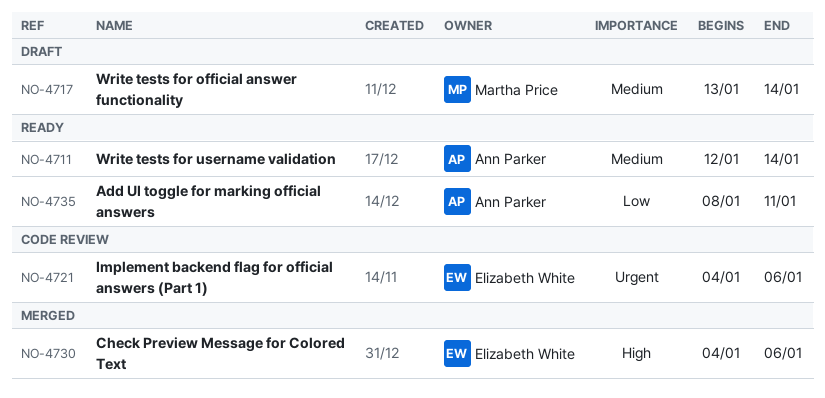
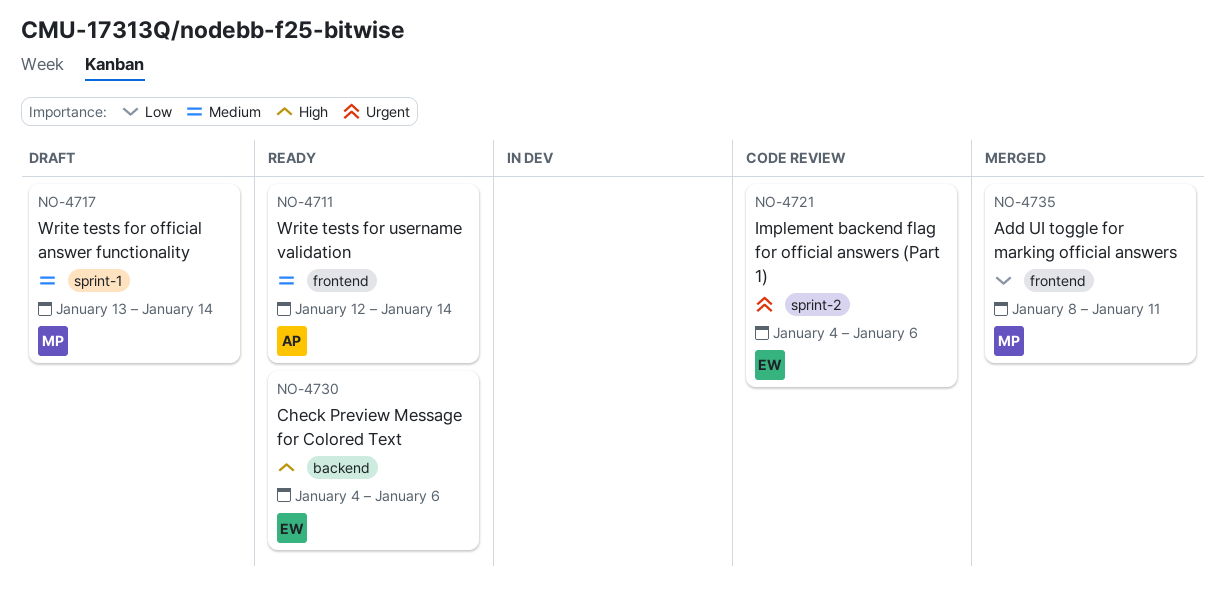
NO-4730, status: Merged -> Ready
NO-4735, status: Ready -> Merged
NO-4735, owner: Ann Parker -> Martha Price

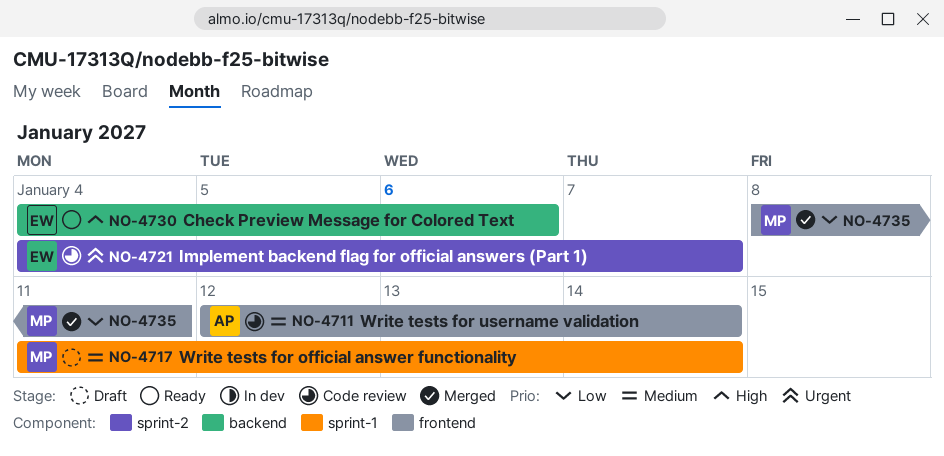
NO-4711, status: Ready -> Code review
NO-4717, start: Jan 13 -> Jan 11
NO-4721, due: Jan 6 -> Jan 7

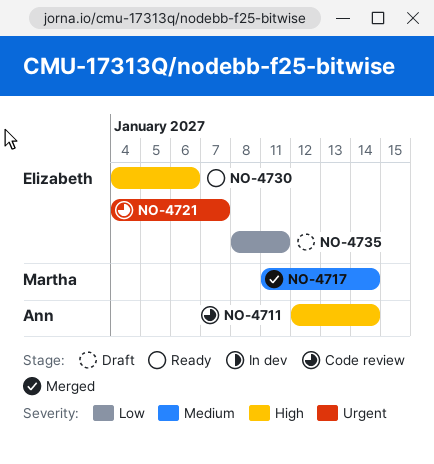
NO-4711, priority: Medium -> High
NO-4717, status: Draft -> Merged
NO-4735, status: Merged -> Draft
NO-4735, owner: Martha -> Elizabeth

